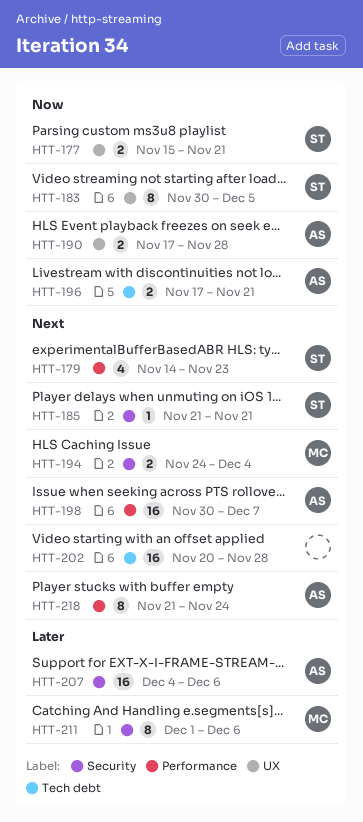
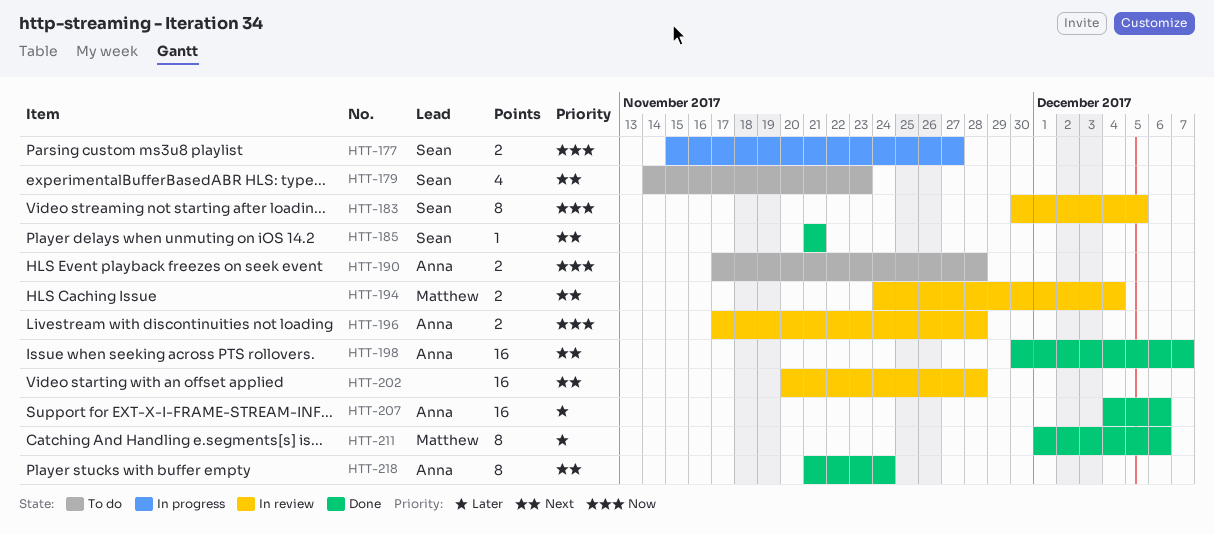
HTT-177, due: Nov 21 -> Nov 27
HTT-196, due: Nov 21 -> Nov 28

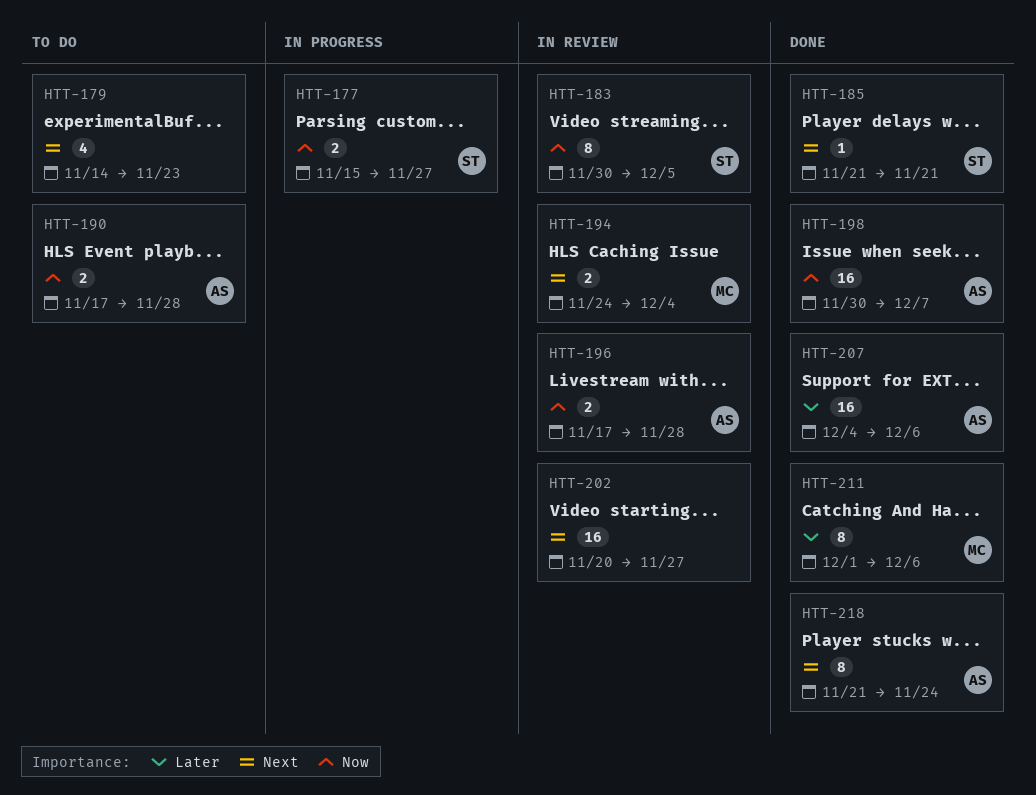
HTT-179, owner: Sean -> none
HTT-198, priority: Next -> Now
HTT-202, due: Nov 28 -> Nov 27

